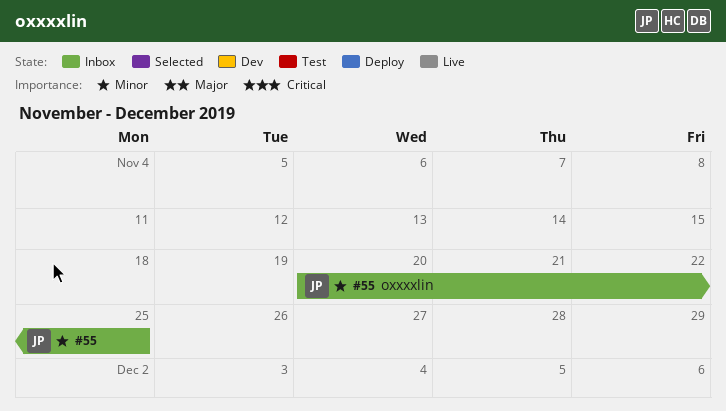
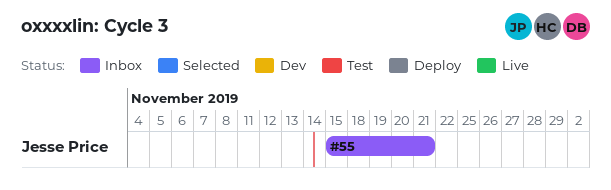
#55, start: Nov 20 -> Nov 15
#55, due: Nov 25 -> Nov 21

